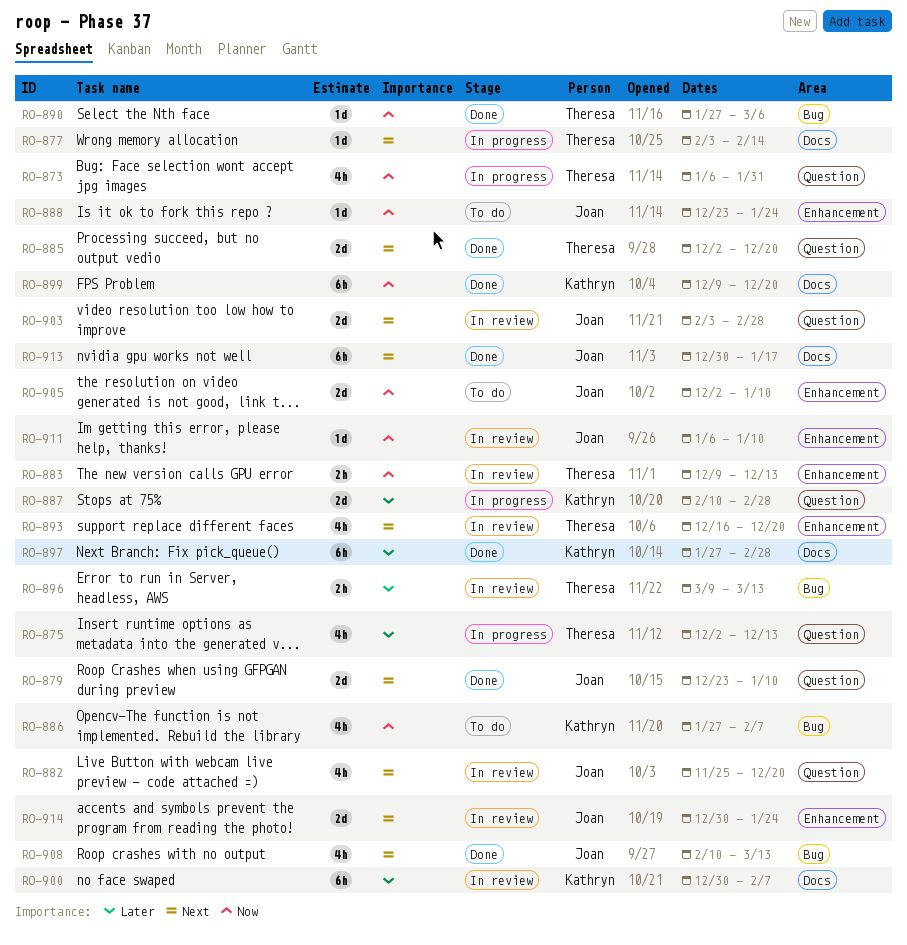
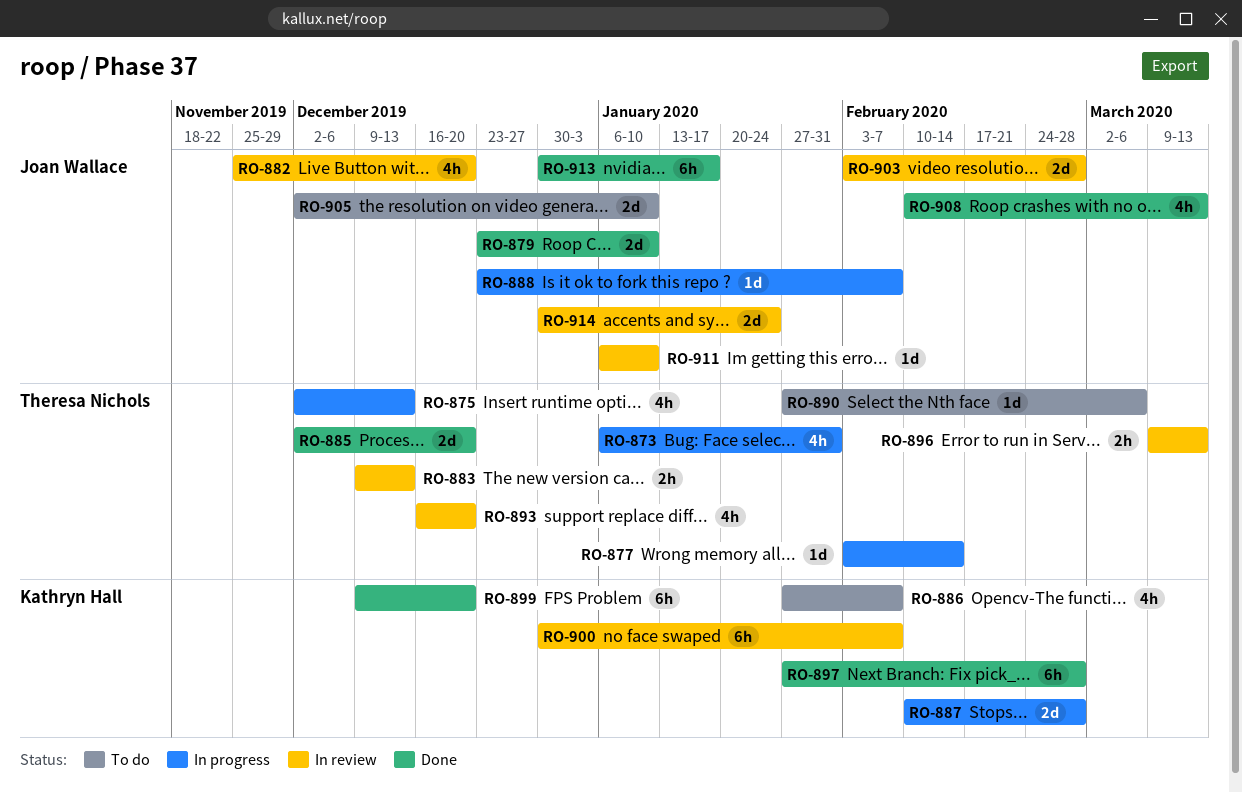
RO-888, status: To do -> In progress
RO-888, due: Jan 24 -> Feb 7
RO-890, status: Done -> To do

